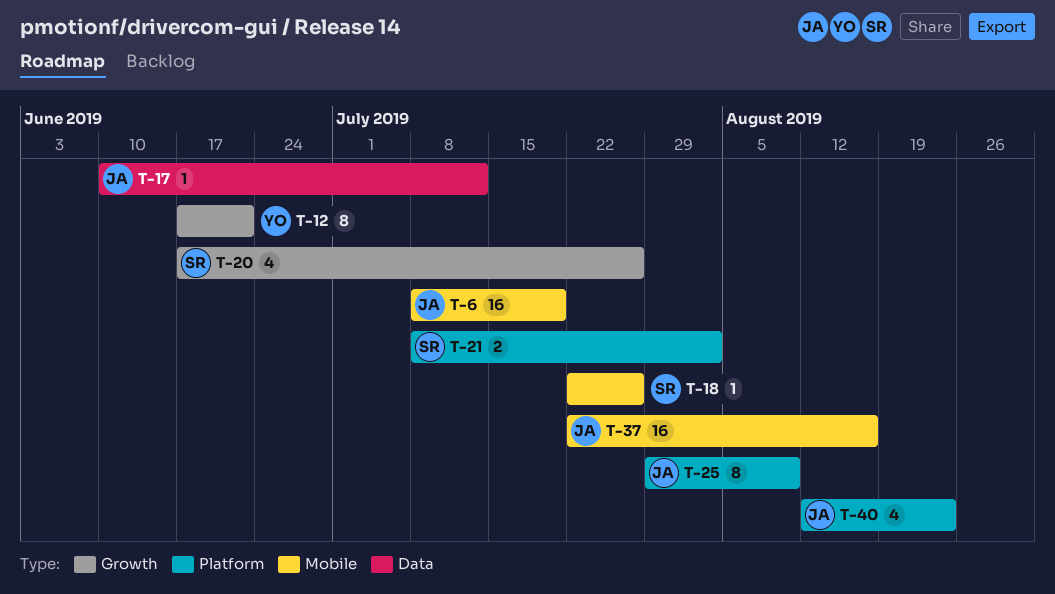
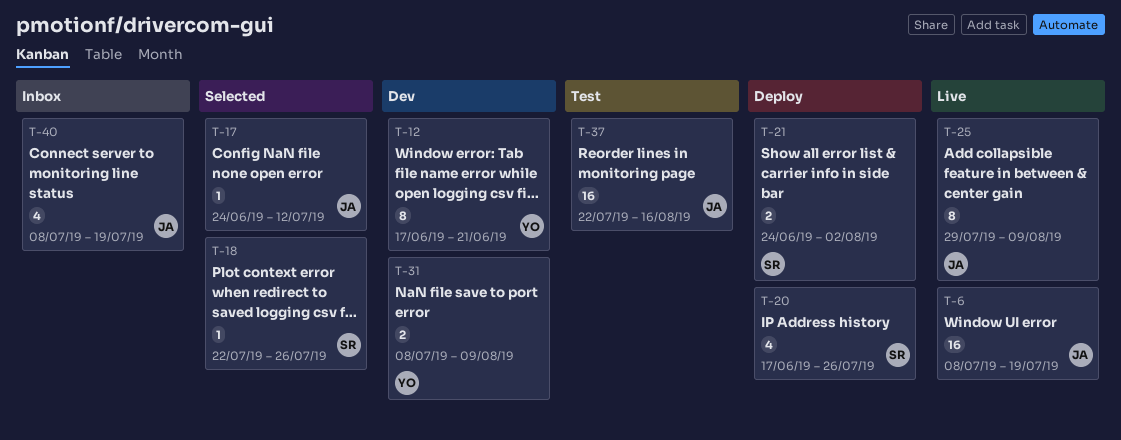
T-17, start: Jun 10 -> Jun 24
T-21, start: Jul 8 -> Jun 24
T-31: none -> present
T-40, start: Aug 12 -> Jul 8
T-40, due: Aug 23 -> Jul 19

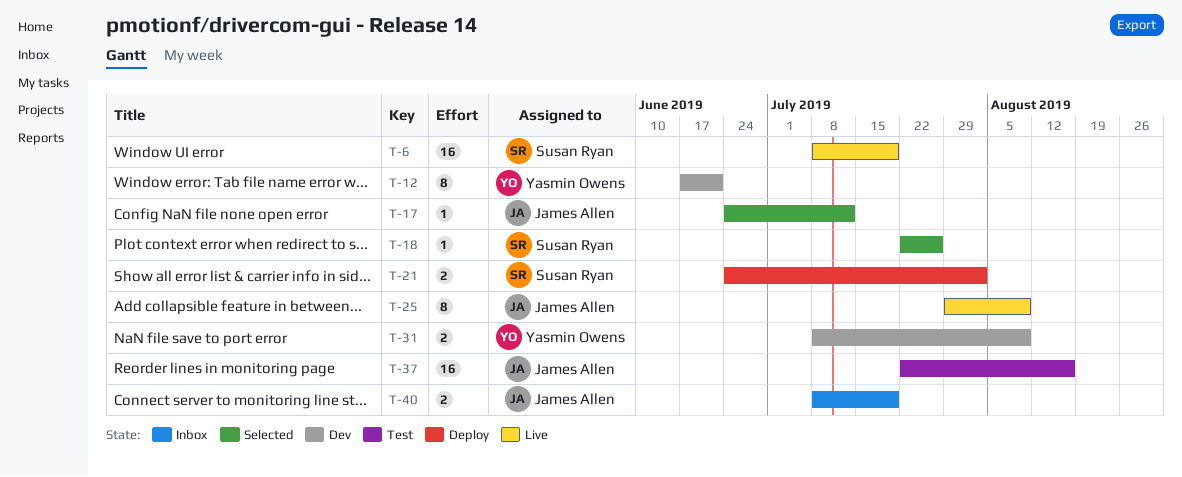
T-6, owner: James Allen -> Susan Ryan
T-20: present -> none
T-40, estimate: 4 -> 2

